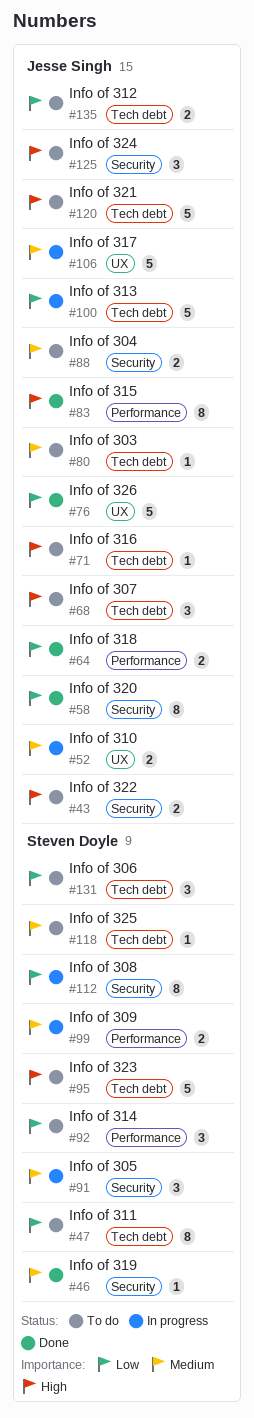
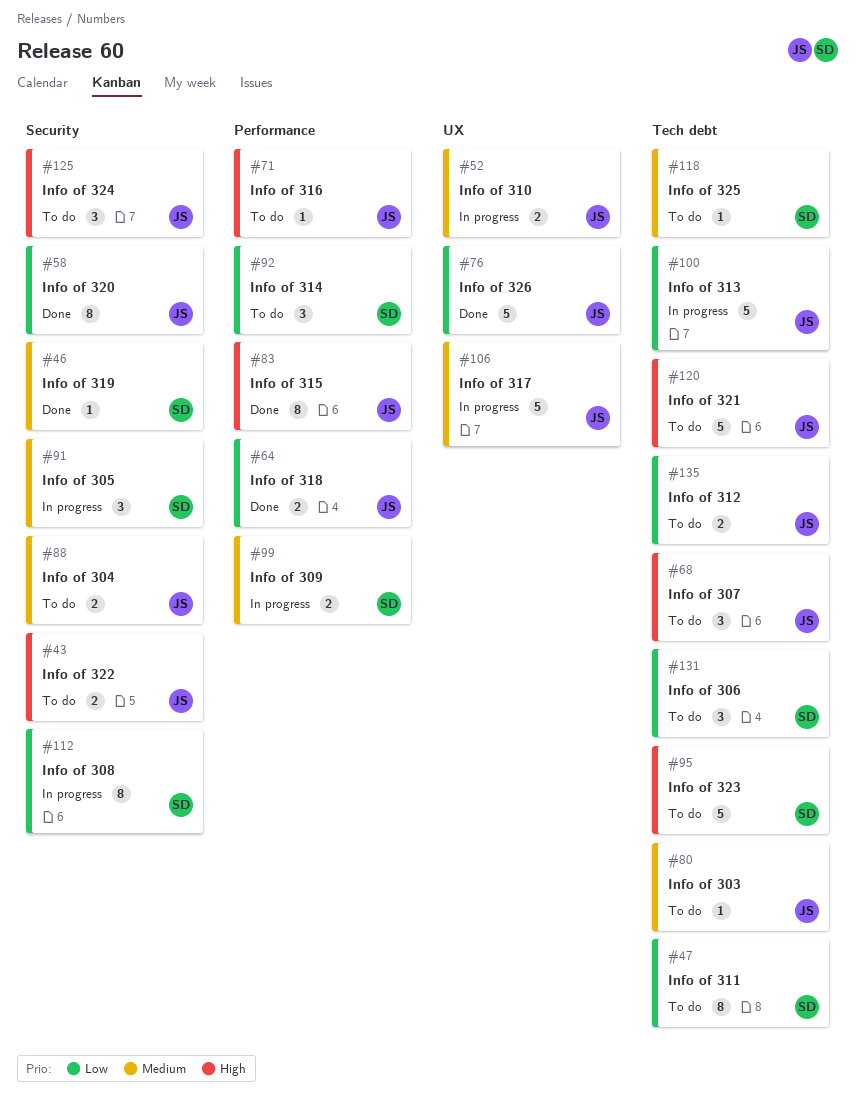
#71, label: Tech debt -> Performance

